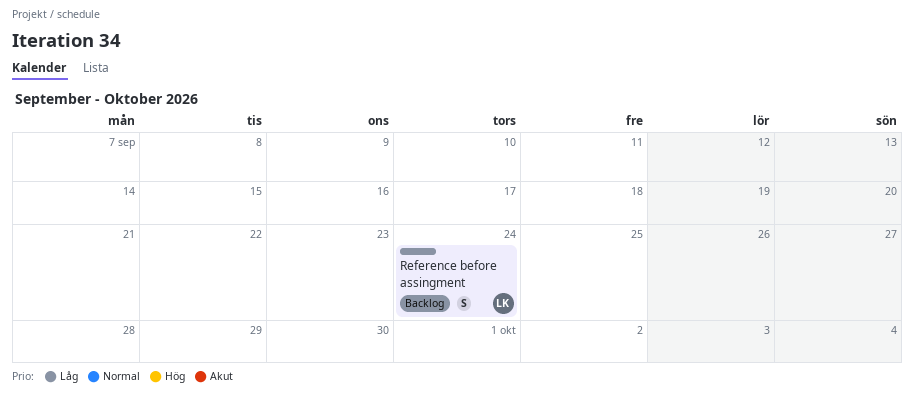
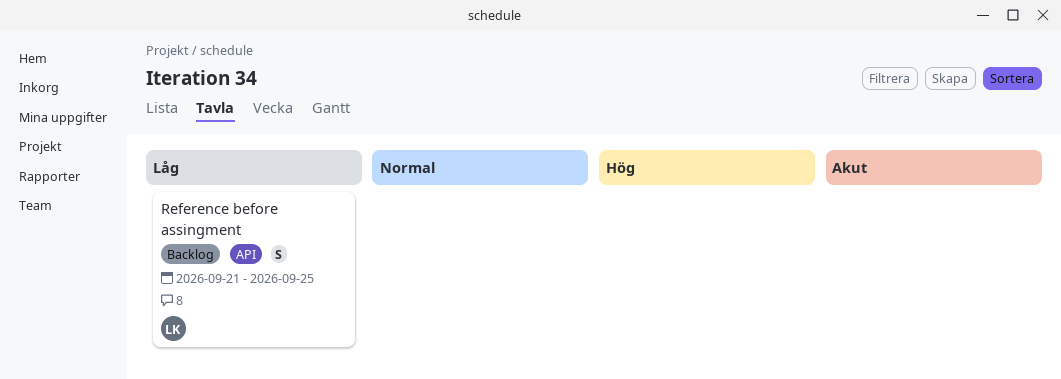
Reference before assingment, due: Sep 24 -> Sep 25

